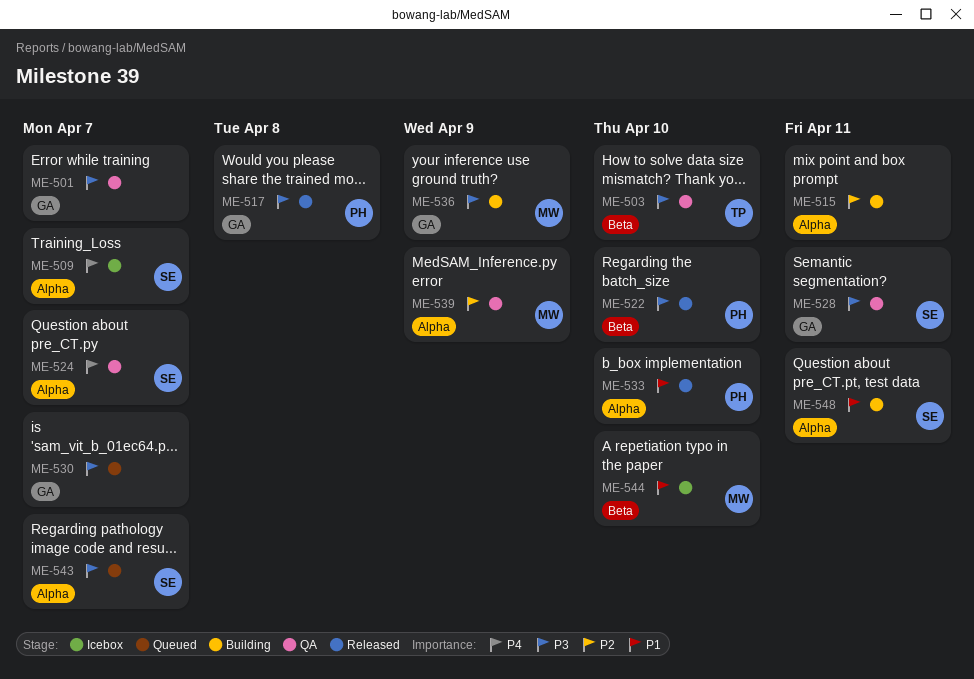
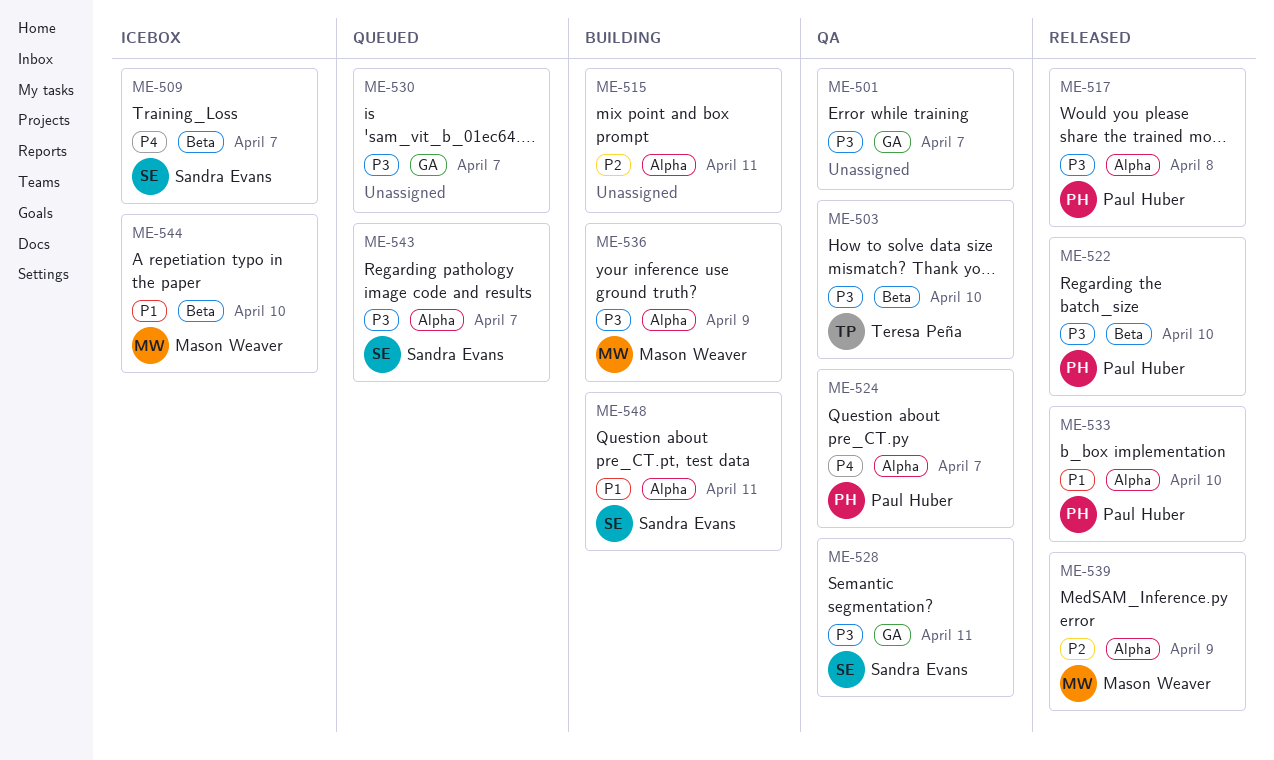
ME-509, label: Alpha -> Beta
ME-517, label: GA -> Alpha
ME-524, owner: Sandra Evans -> Paul Huber
ME-536, label: GA -> Alpha
ME-539, status: QA -> Released

